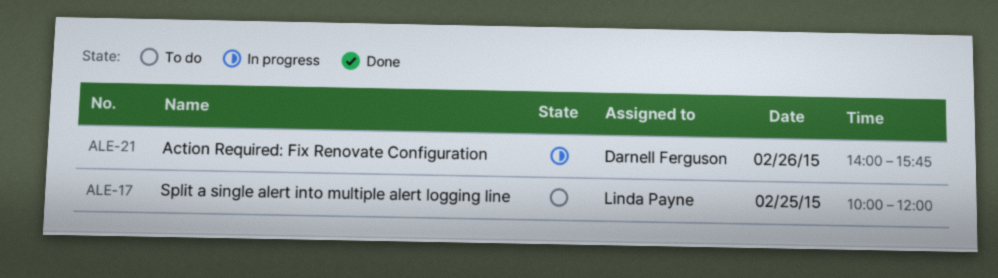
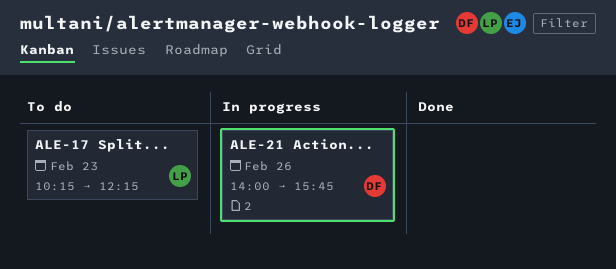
ALE-17, day: Feb 25 -> Feb 23
ALE-17, begins: 10:00 -> 10:15
ALE-17, ends: 12:00 -> 12:15

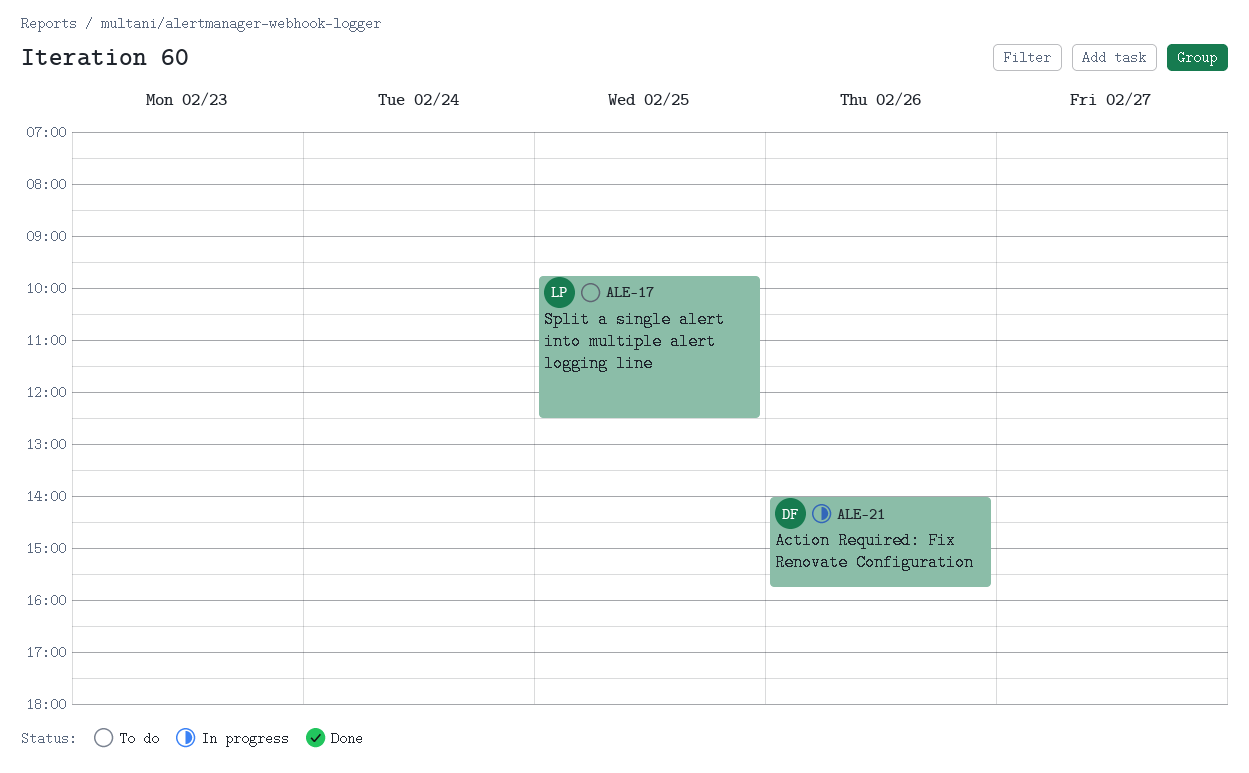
ALE-17, day: Feb 23 -> Feb 25
ALE-17, begins: 10:15 -> 09:45
ALE-17, ends: 12:15 -> 12:30

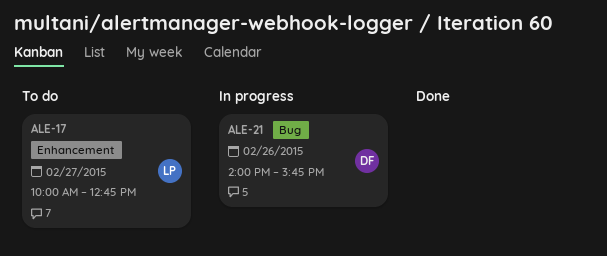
ALE-17, day: Feb 25 -> Feb 27
ALE-17, begins: 09:45 -> 10:00
ALE-17, ends: 12:30 -> 12:45

